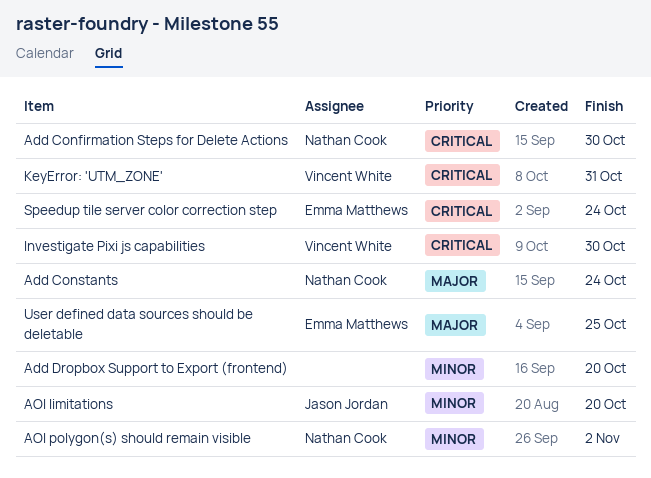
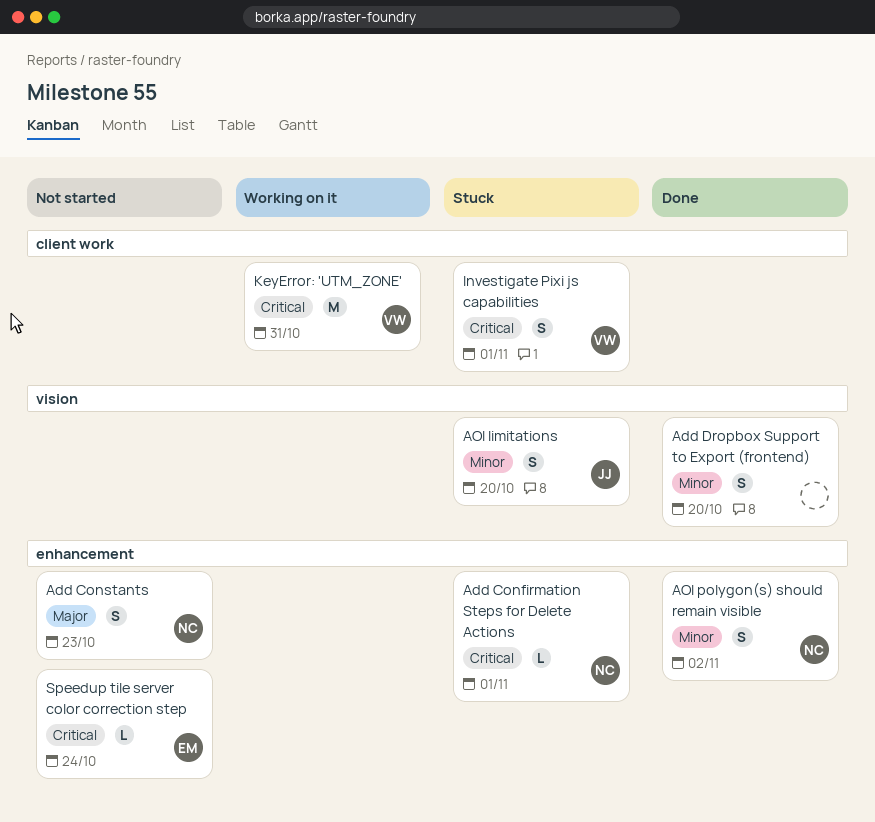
Add Confirmation Steps for Delete Actions, due: Oct 30 -> Nov 1
Add Constants, due: Oct 24 -> Oct 23
Investigate Pixi js capabilities, due: Oct 30 -> Nov 1
User defined data sources should be deletable: present -> none

